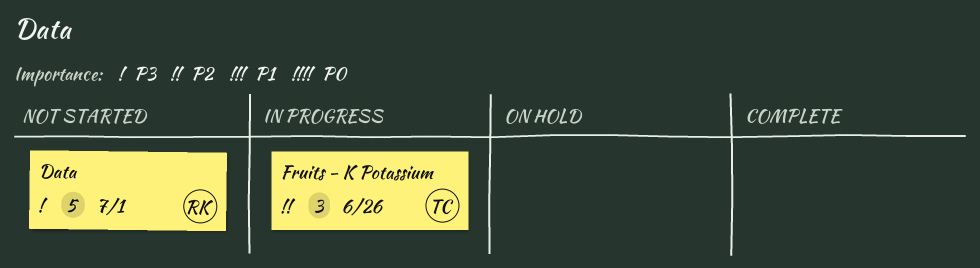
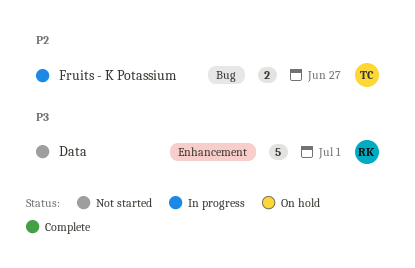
Fruits - K Potassium, estimate: 3 -> 2
Fruits - K Potassium, due: Jun 26 -> Jun 27

